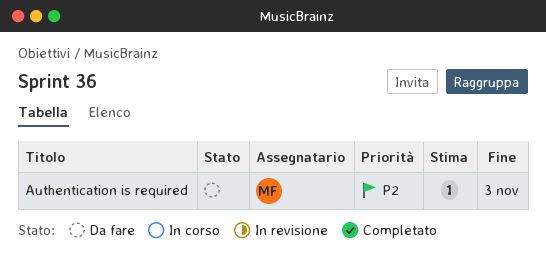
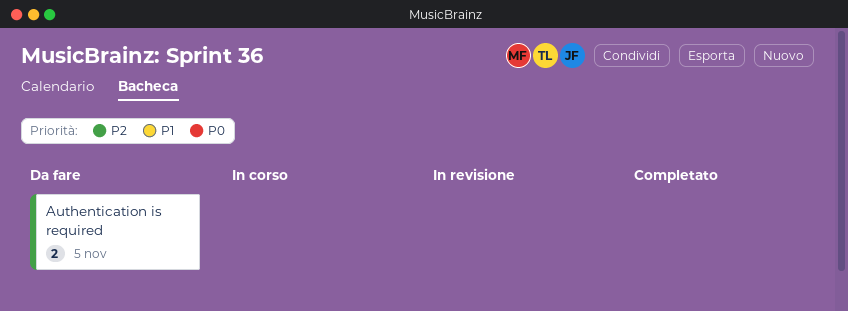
Authentication is required, estimate: 1 -> 2
Authentication is required, due: Nov 3 -> Nov 5

